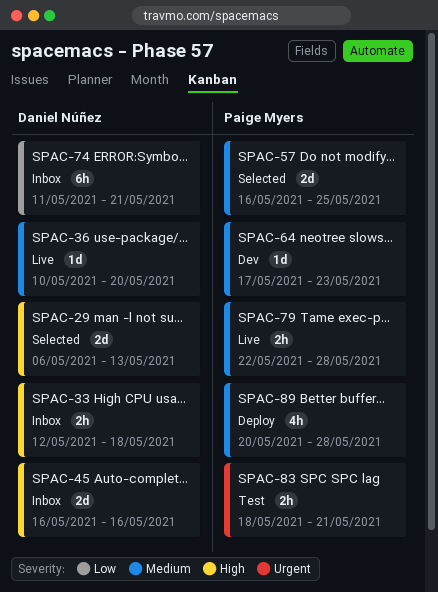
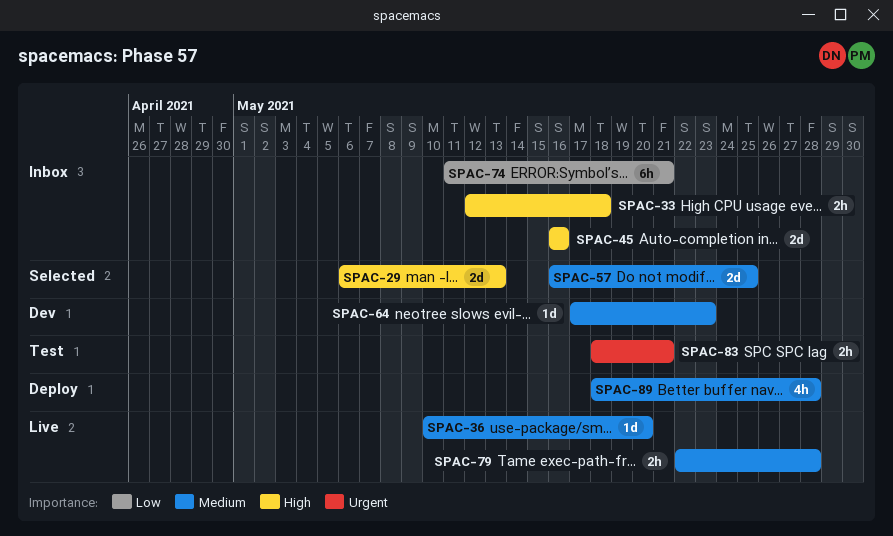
SPAC-89, start: May 20 -> May 18

